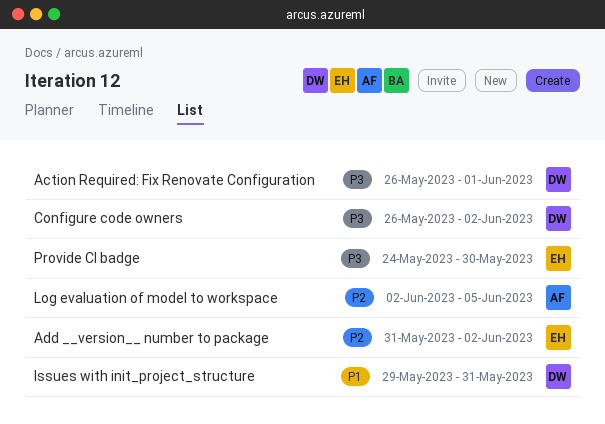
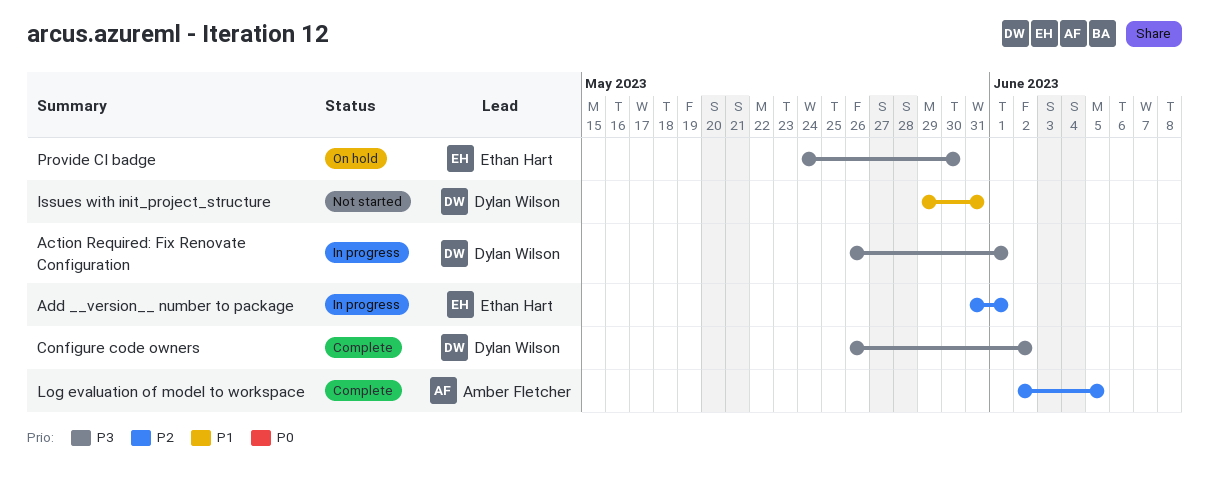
Add __version__ number to package, due: Jun 2 -> Jun 1

